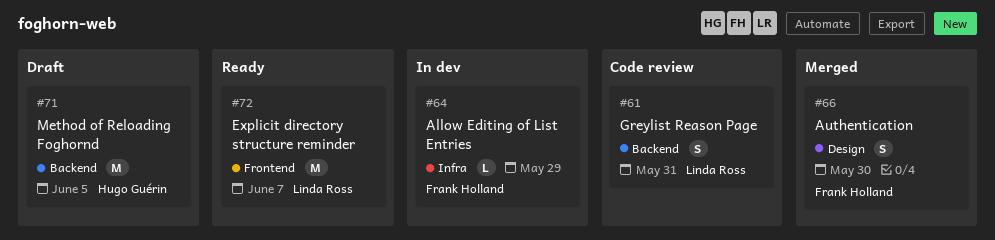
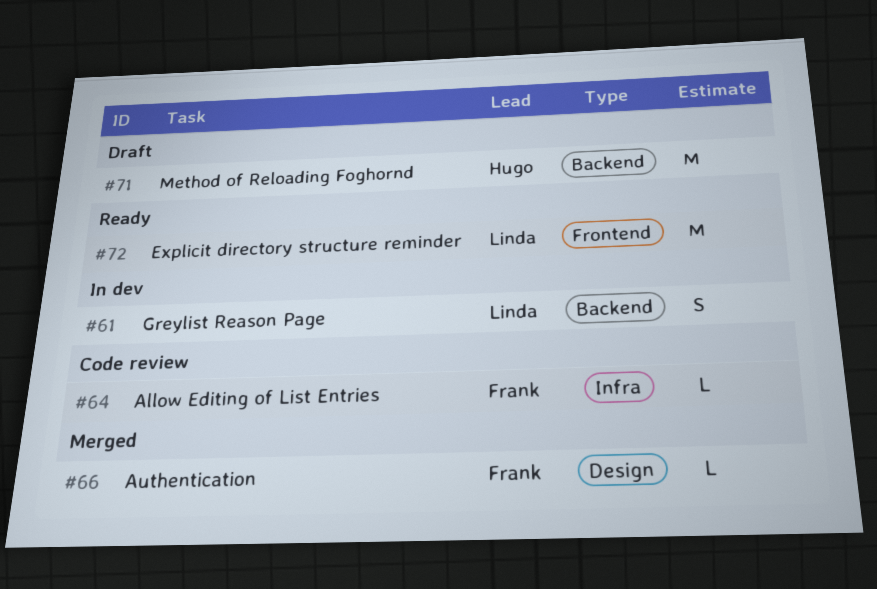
#61, status: Code review -> In dev
#64, status: In dev -> Code review
#66, estimate: S -> L

